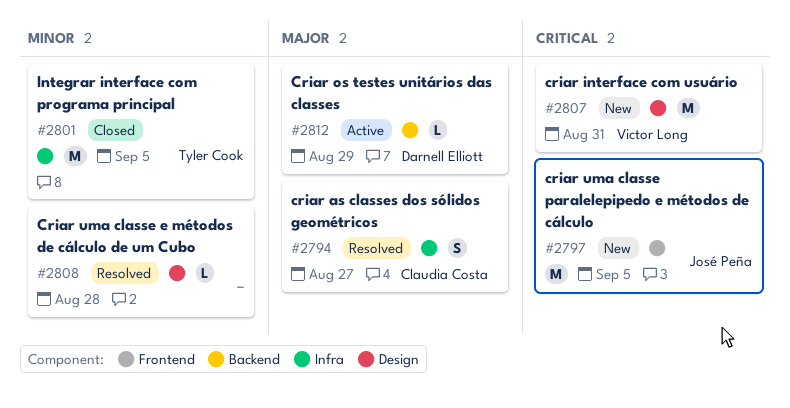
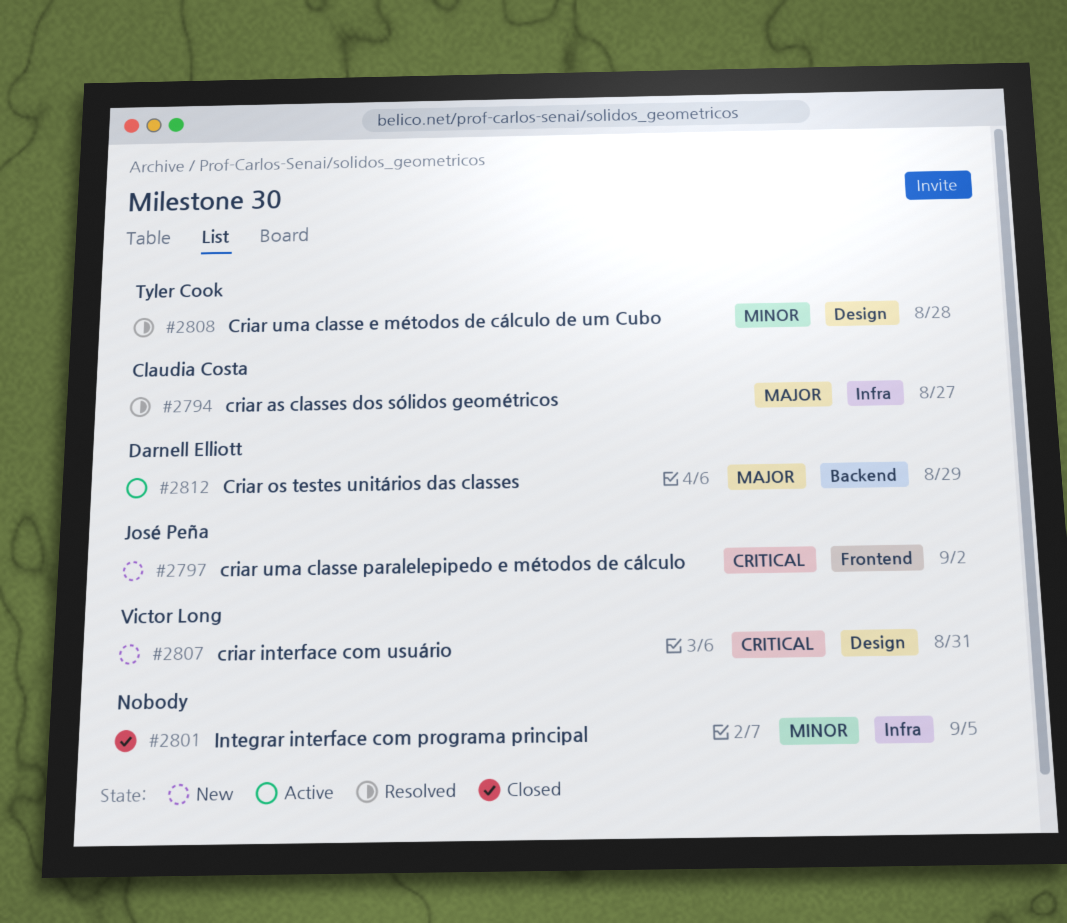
#2797, due: Sep 5 -> Sep 2
#2801, owner: Tyler Cook -> none
#2808, owner: none -> Tyler Cook

